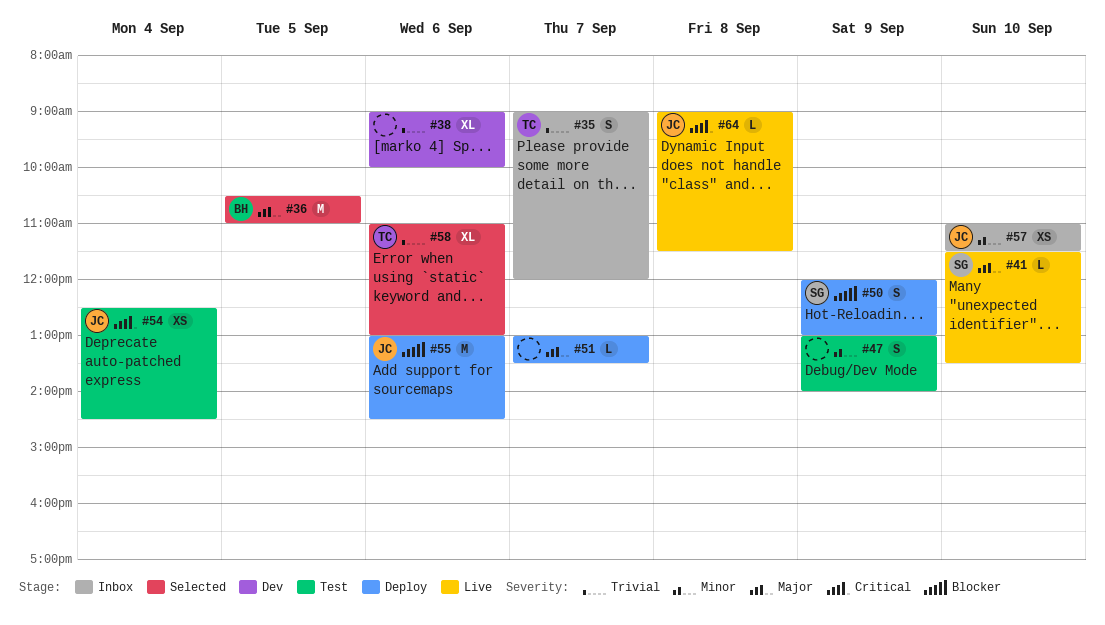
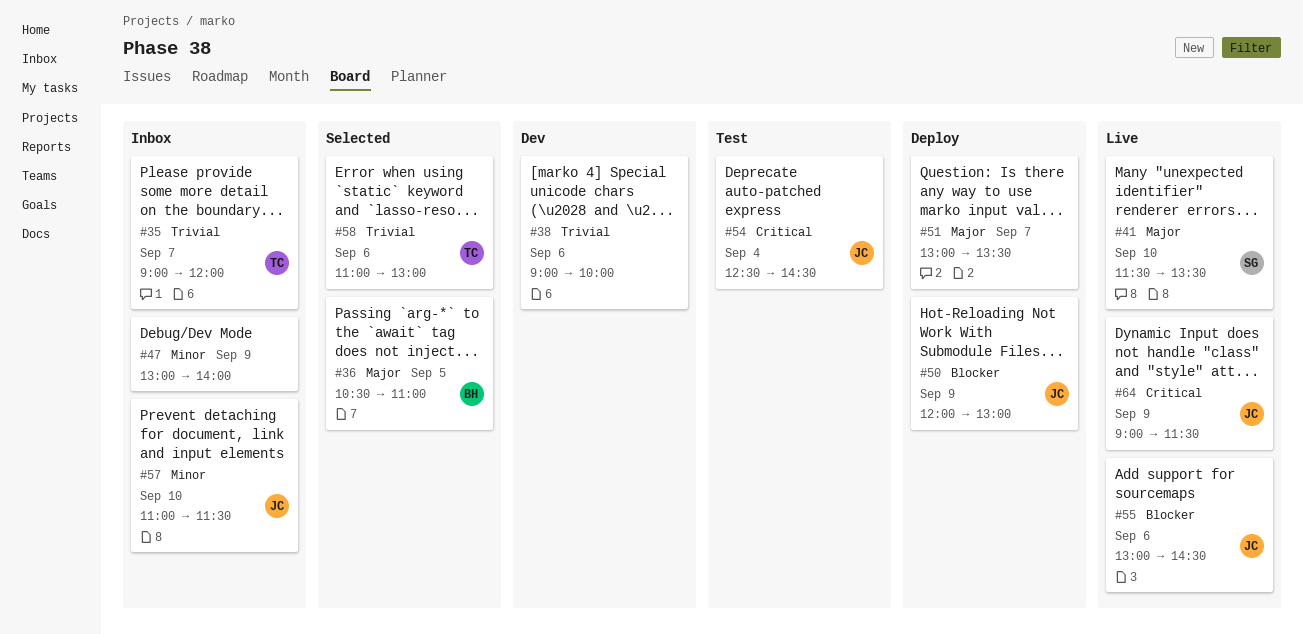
#47, status: Test -> Inbox
#50, owner: SG -> JC
#55, status: Deploy -> Live
#64, day: Sep 8 -> Sep 9

